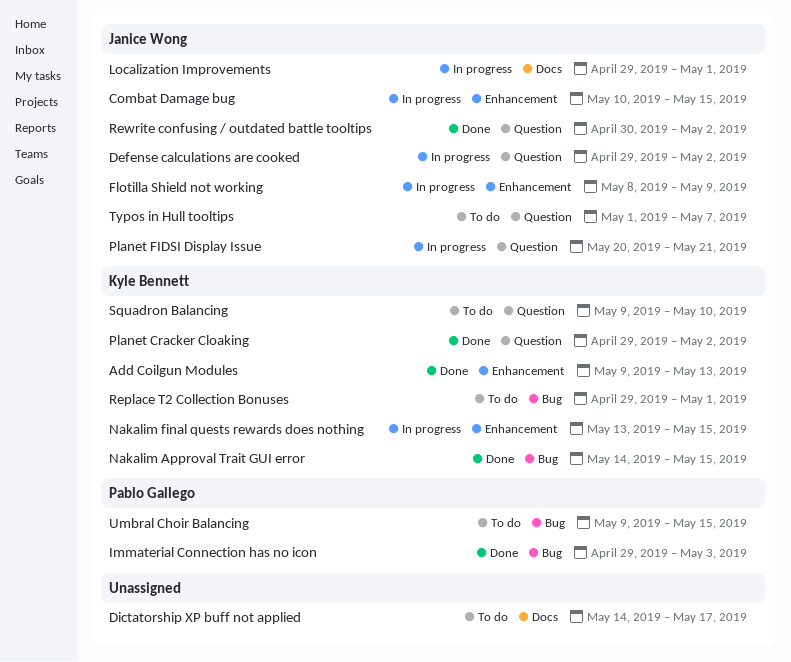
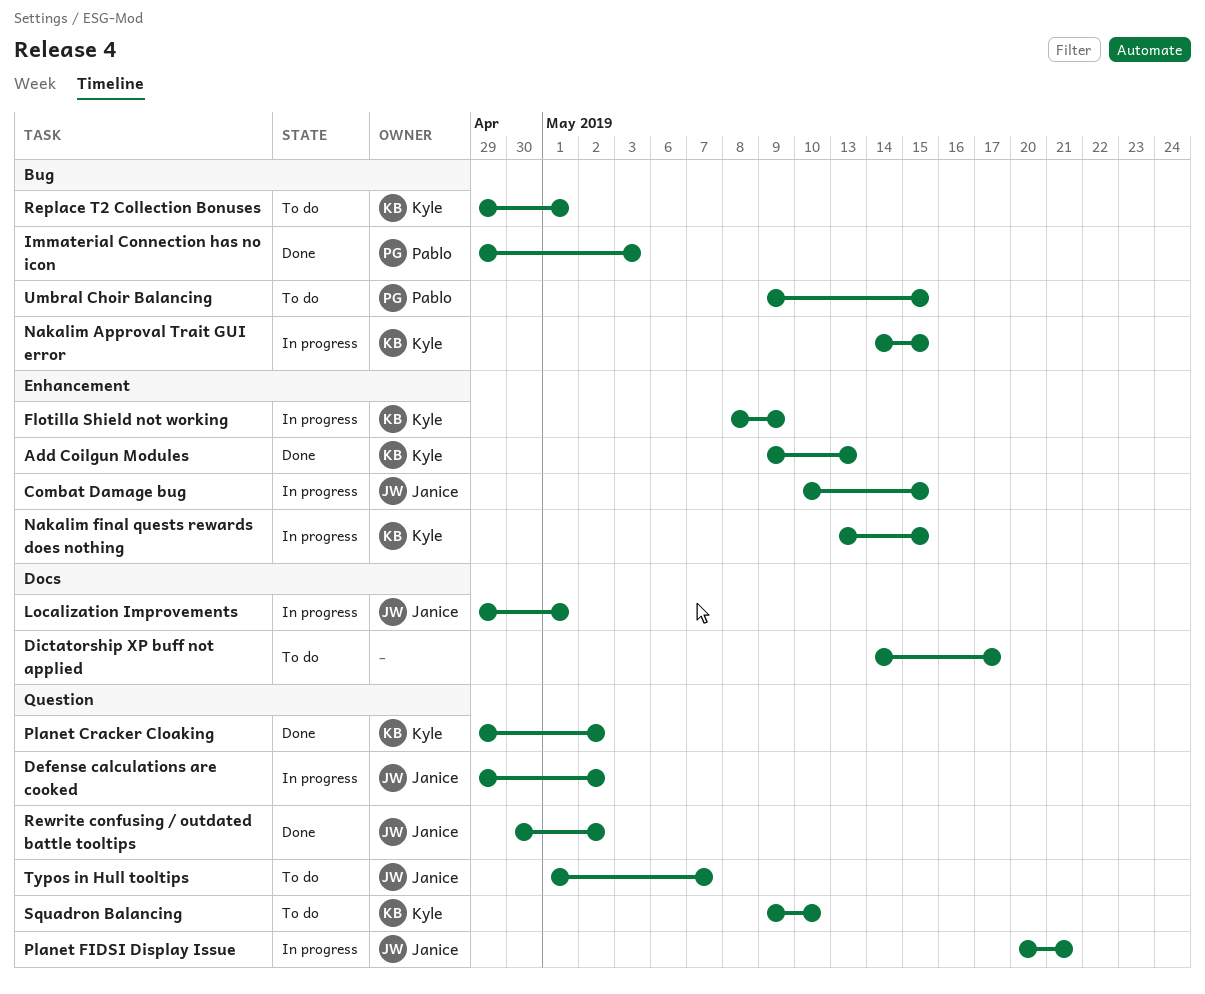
Flotilla Shield not working, owner: Janice Wong -> Kyle Bennett
Nakalim Approval Trait GUI error, status: Done -> In progress

